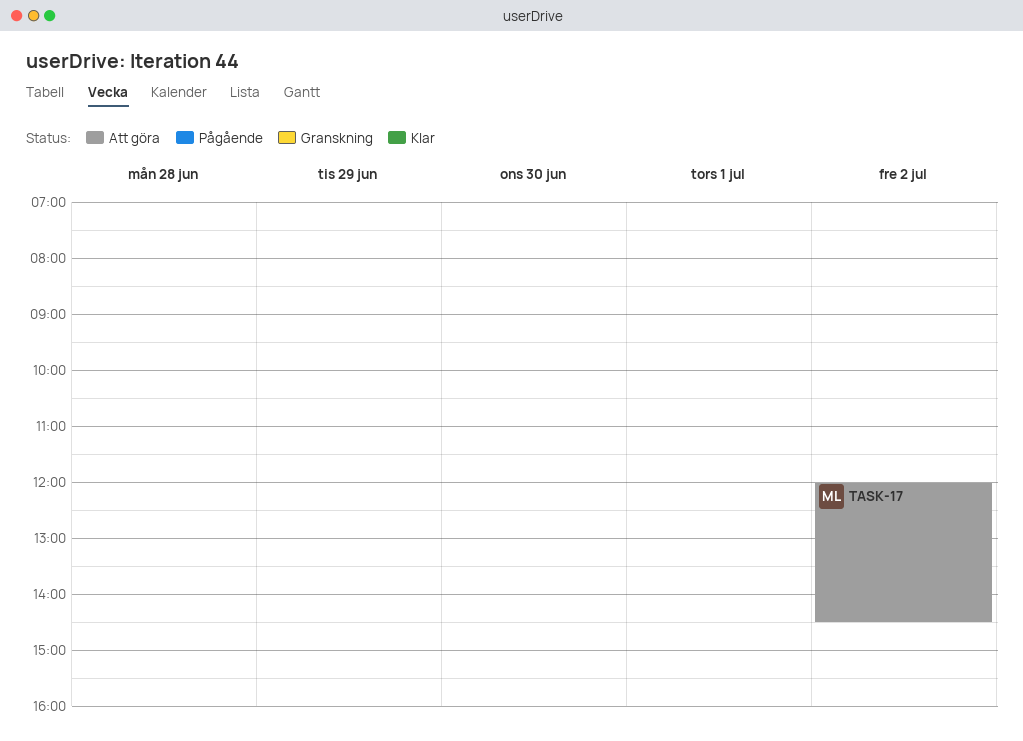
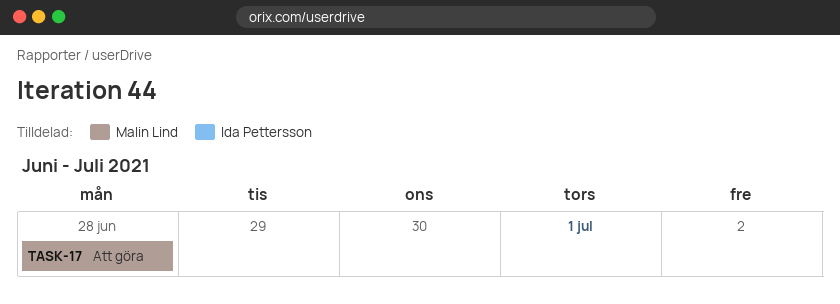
TASK-17, day: Jul 2 -> Jun 28

